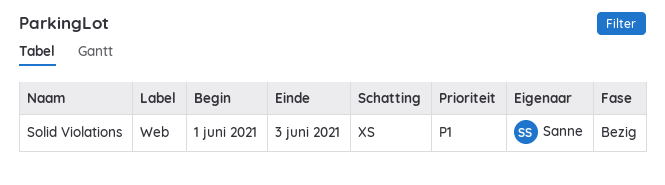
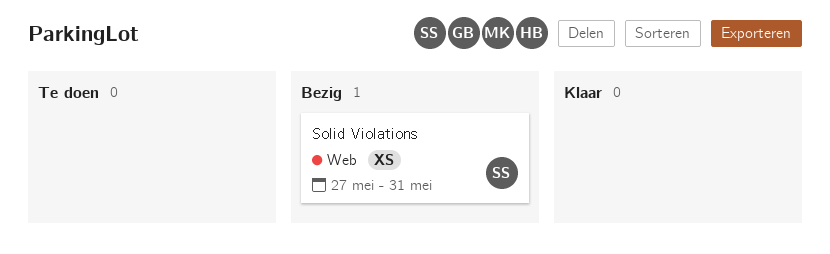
Solid Violations, start: Jun 1 -> May 27
Solid Violations, due: Jun 3 -> May 31

